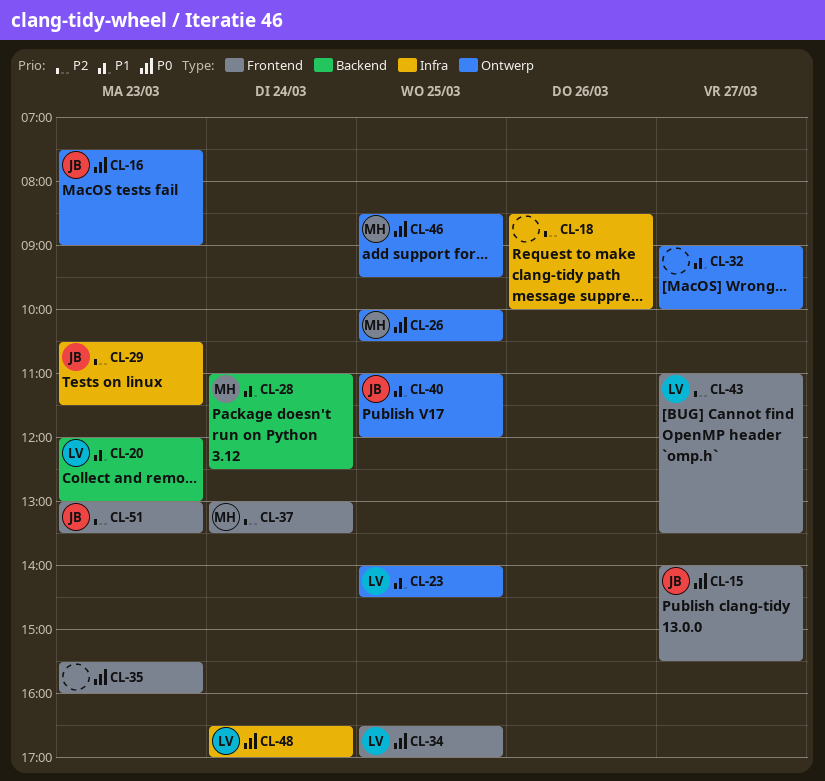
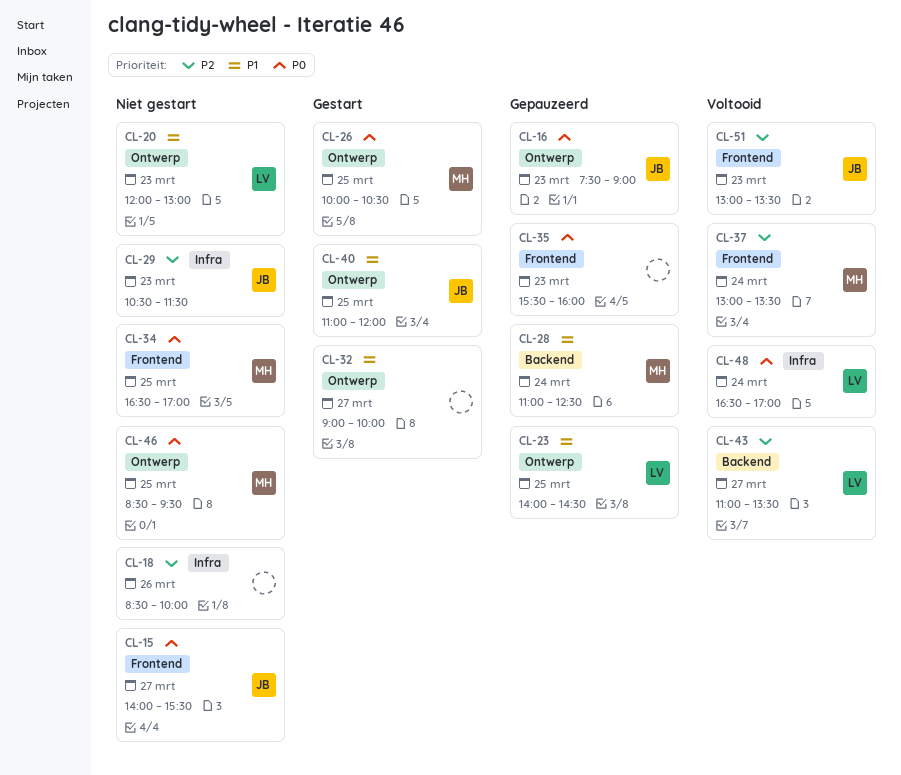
CL-20, label: Backend -> Ontwerp
CL-34, owner: LV -> MH
CL-43, label: Frontend -> Backend

